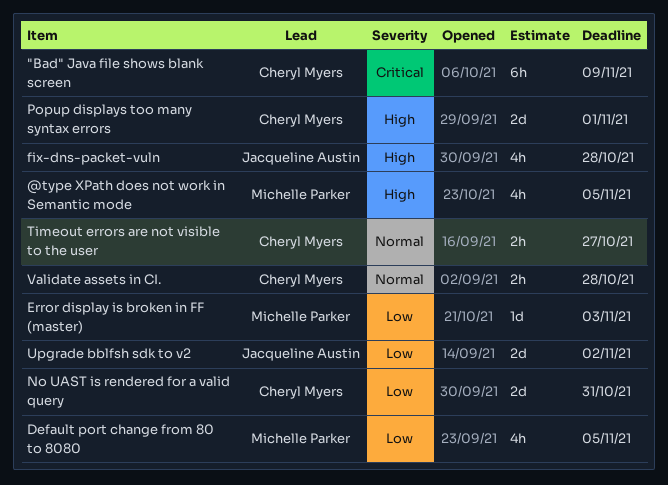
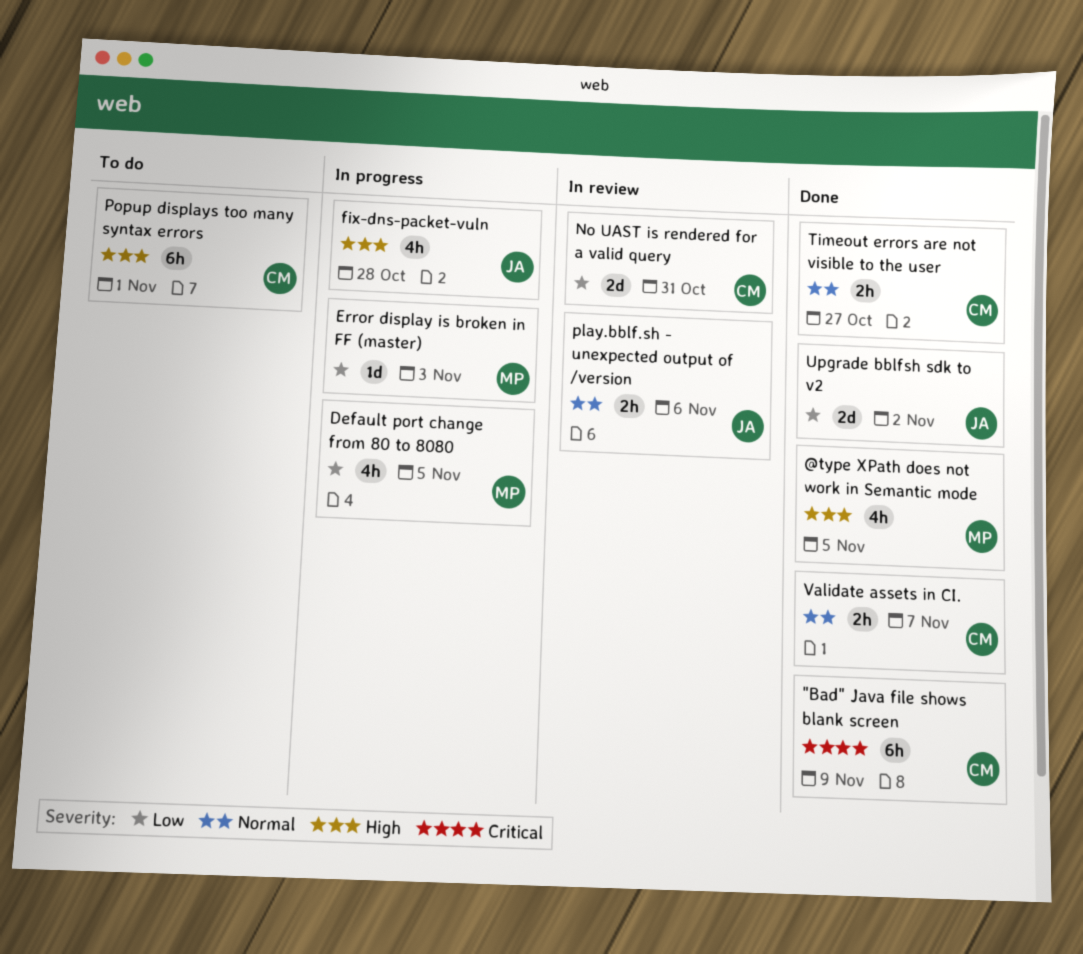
play.bblf.sh - unexpected output of /version: none -> present
Popup displays too many syntax errors, estimate: 2d -> 6h
Validate assets in CI., due: Oct 28 -> Nov 7

